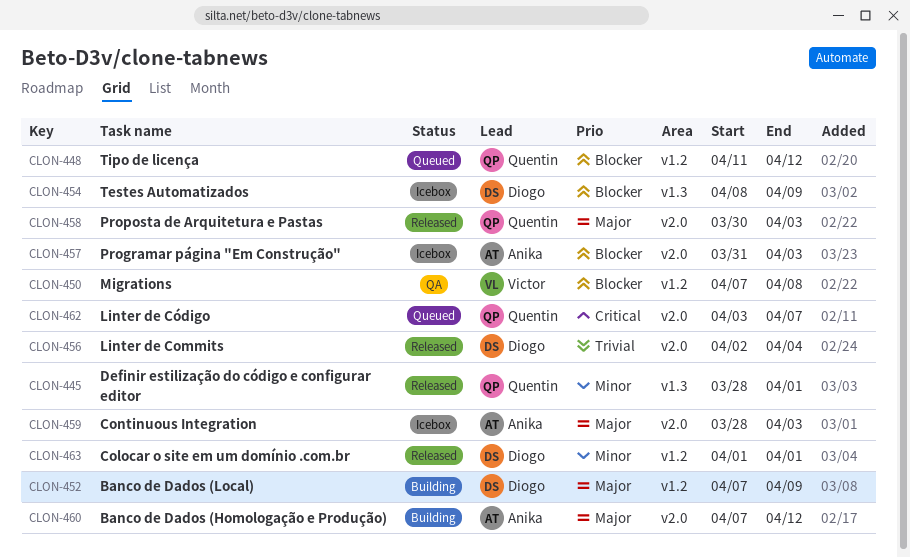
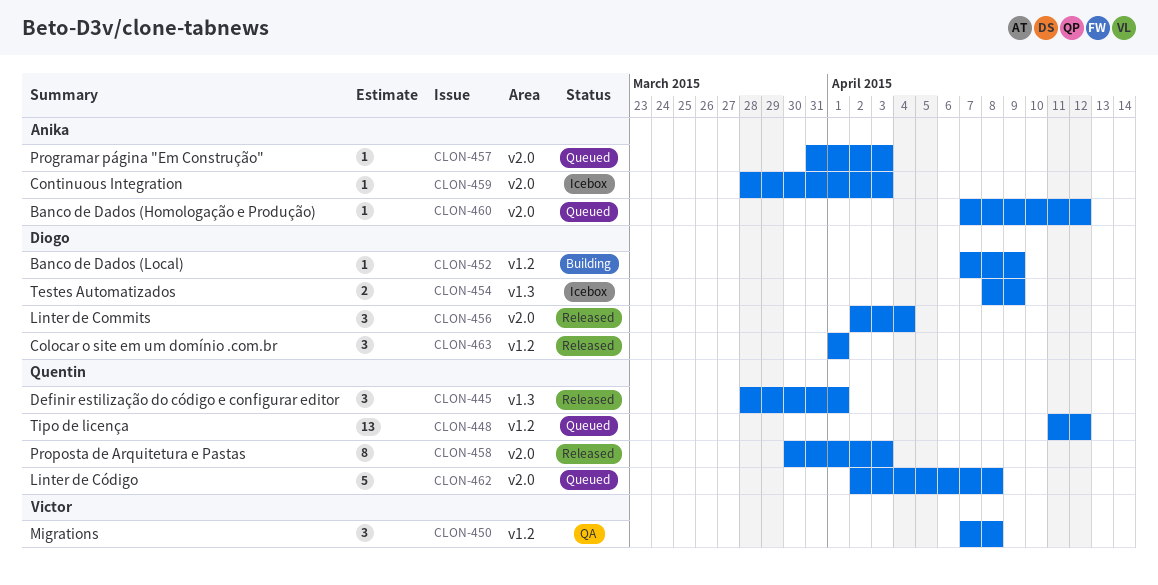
CLON-457, status: Icebox -> Queued
CLON-460, status: Building -> Queued
CLON-462, start: Apr 3 -> Apr 2
CLON-462, due: Apr 7 -> Apr 8

